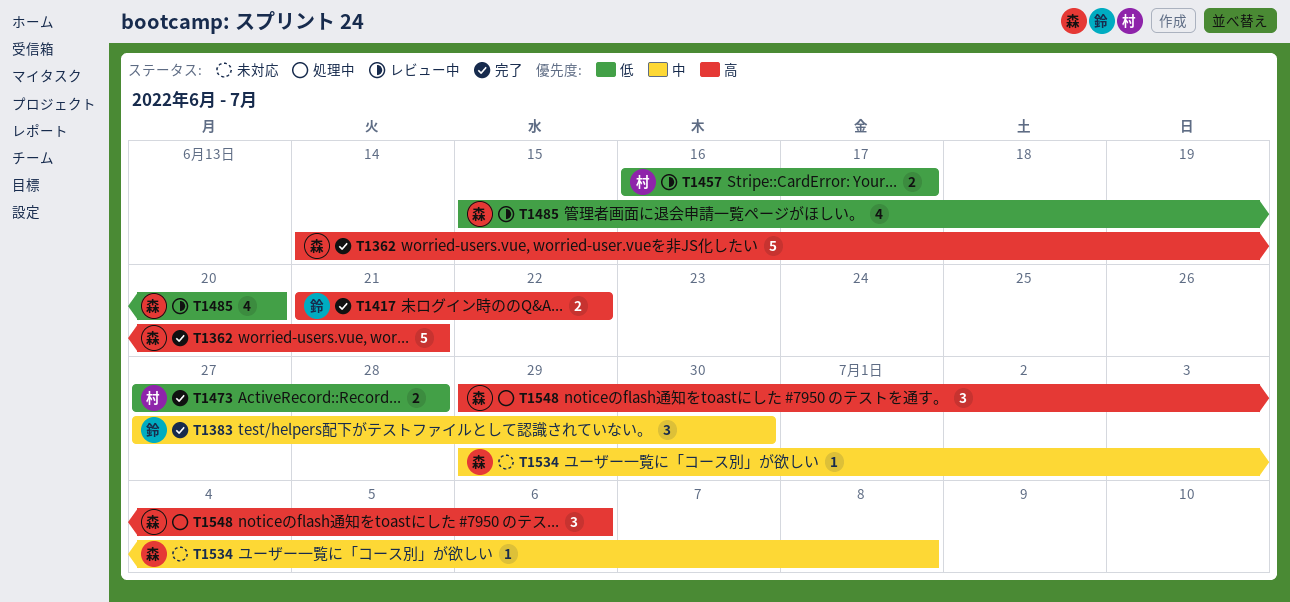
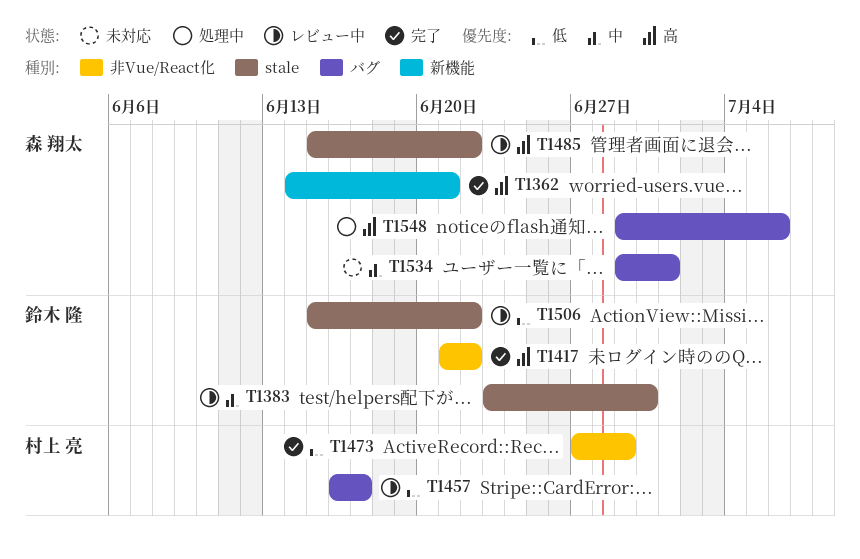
T1383, status: 完了 -> レビュー中
T1383, start: Jun 27 -> Jun 23
T1473, due: Jun 28 -> Jun 29
T1485, priority: 低 -> 高
T1485, due: Jun 20 -> Jun 22
T1506: none -> present
T1534, due: Jul 8 -> Jul 1

